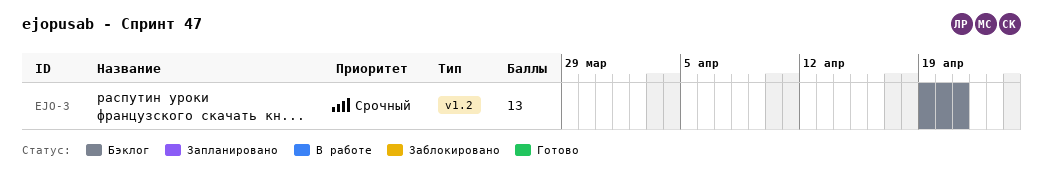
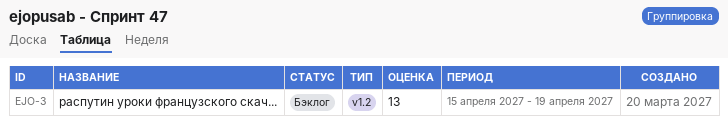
EJO-3, start: Apr 19 -> Apr 15
EJO-3, due: Apr 21 -> Apr 19

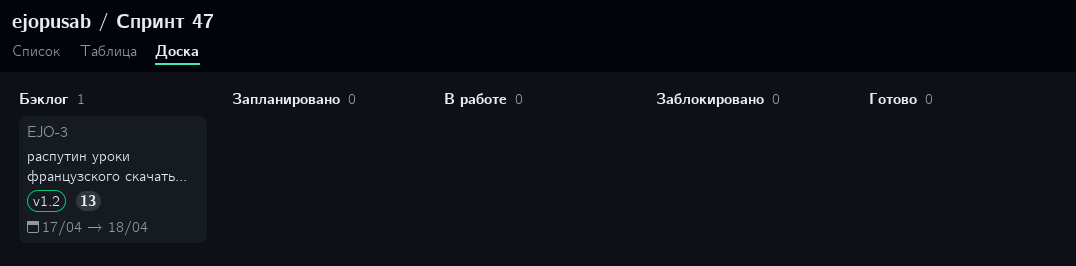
EJO-3, start: Apr 15 -> Apr 17
EJO-3, due: Apr 19 -> Apr 18

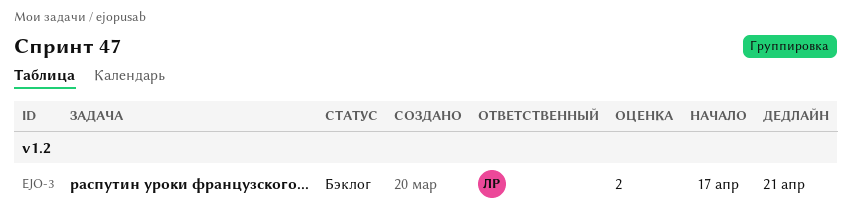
EJO-3, estimate: 13 -> 2
EJO-3, due: Apr 18 -> Apr 21

